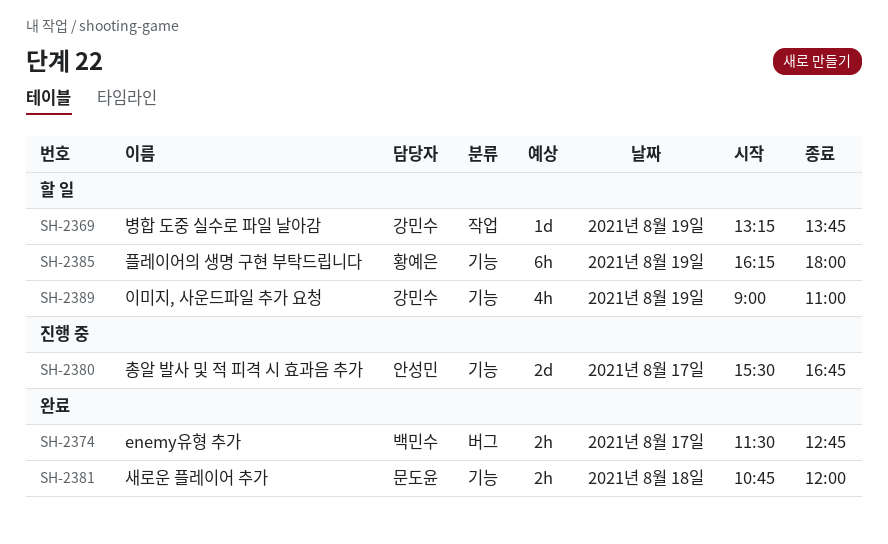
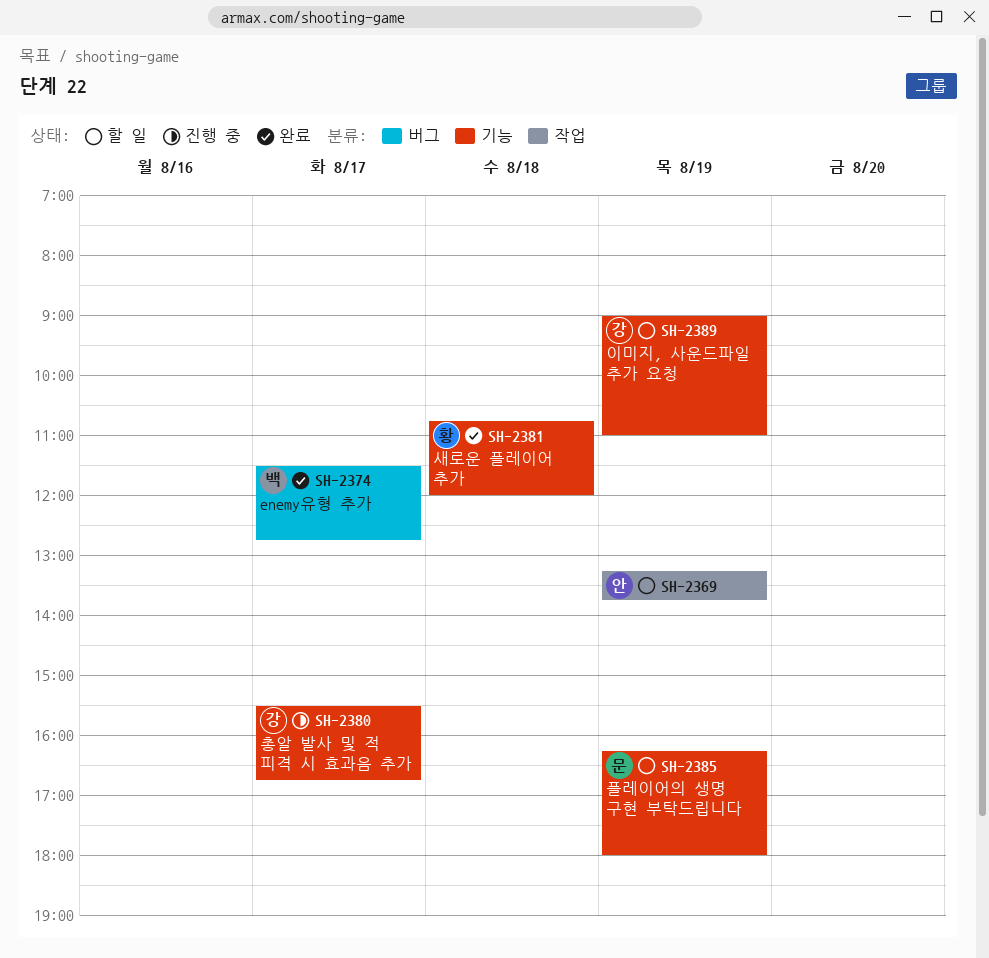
SH-2369, owner: 강민수 -> 안성민
SH-2380, owner: 안성민 -> 강민수
SH-2381, owner: 문도윤 -> 황예은
SH-2385, owner: 황예은 -> 문도윤

